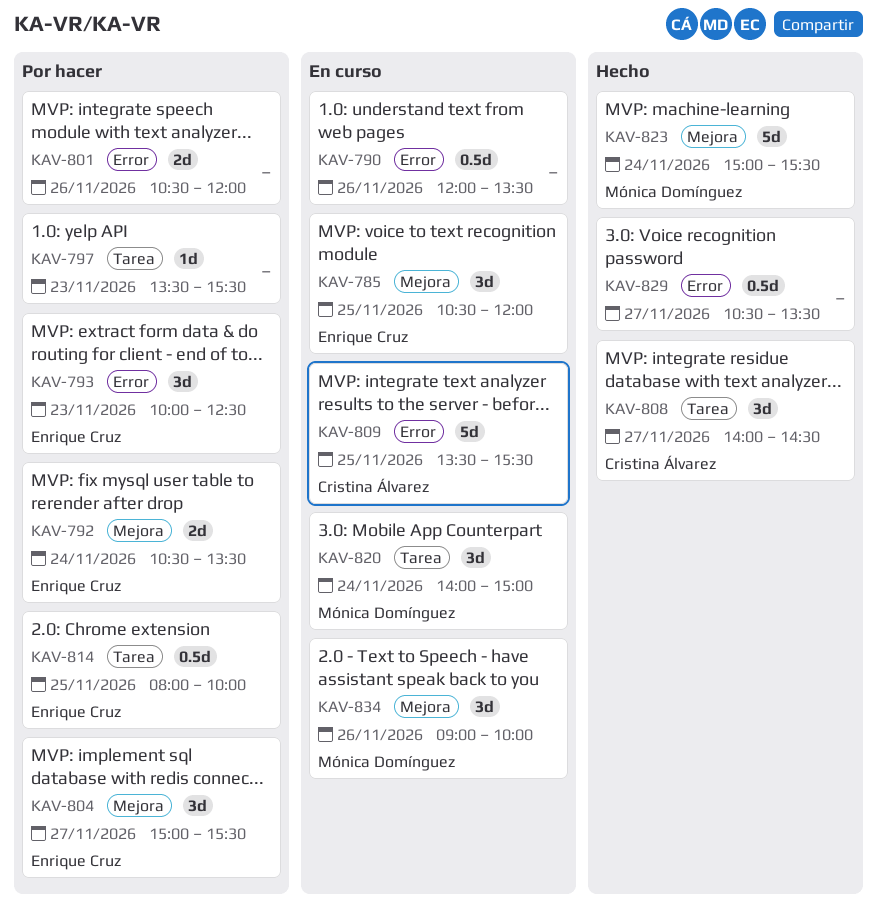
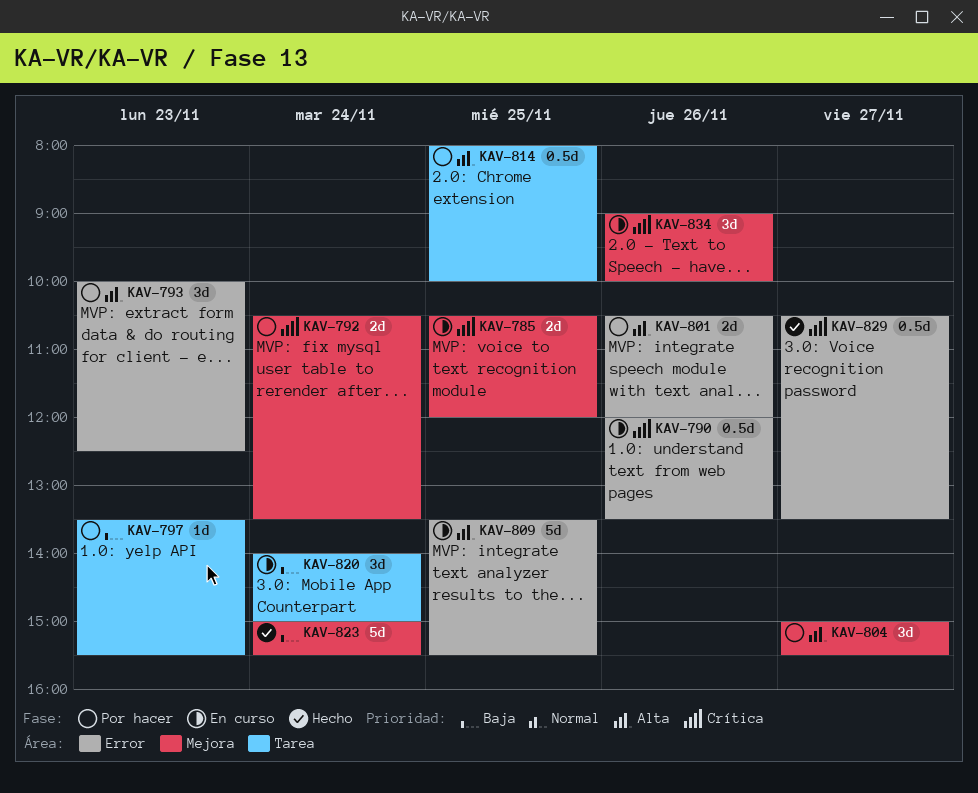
KAV-785, estimate: 3d -> 2d
KAV-808: present -> none

